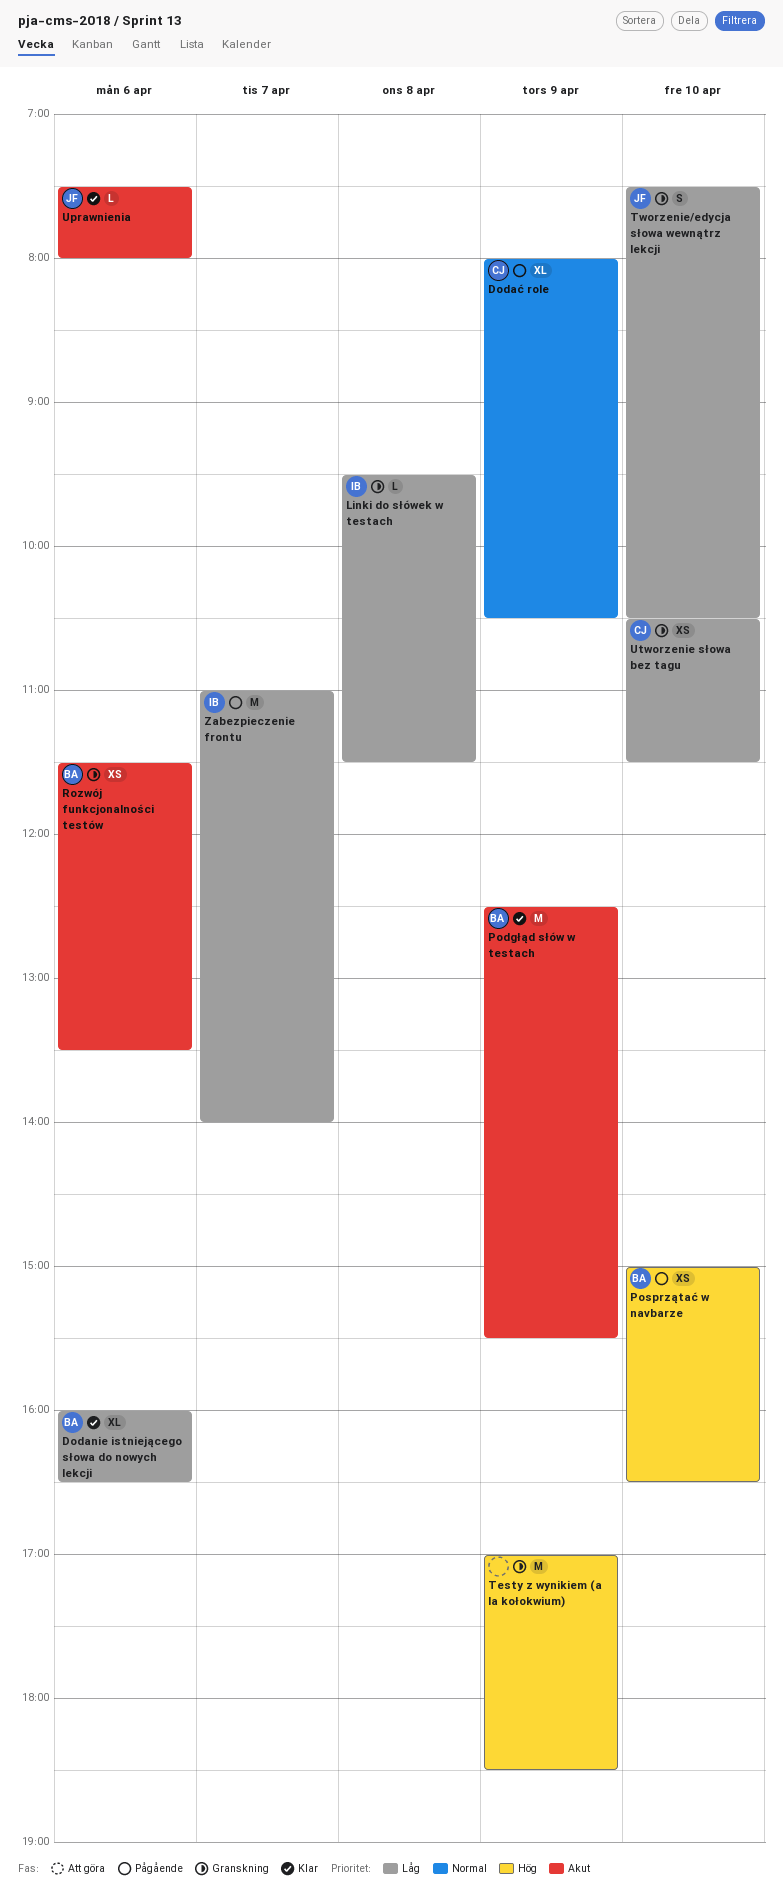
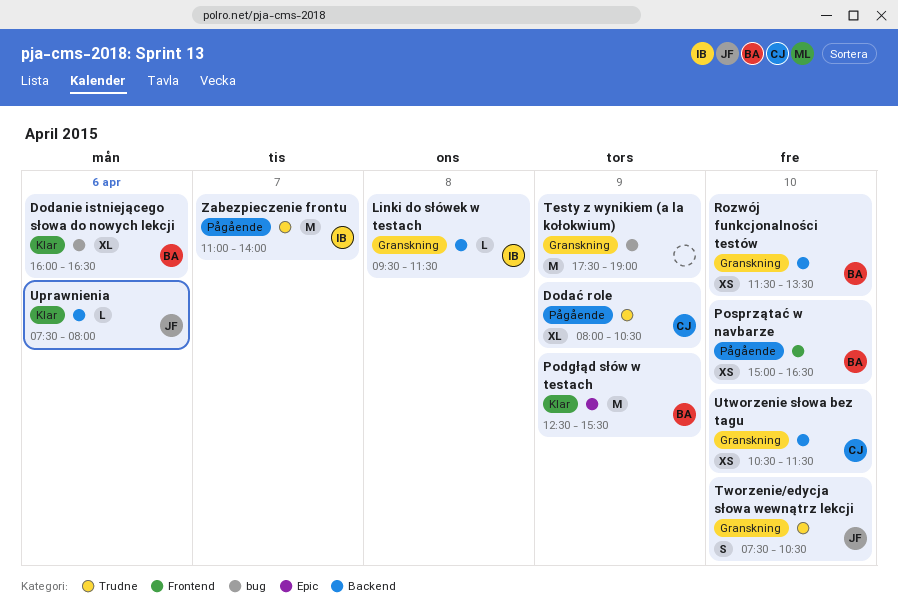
Rozwój funkcjonalności testów, day: Apr 6 -> Apr 10
Testy z wynikiem (a la kołokwium), begins: 17:00 -> 17:30
Testy z wynikiem (a la kołokwium), ends: 18:30 -> 19:00

